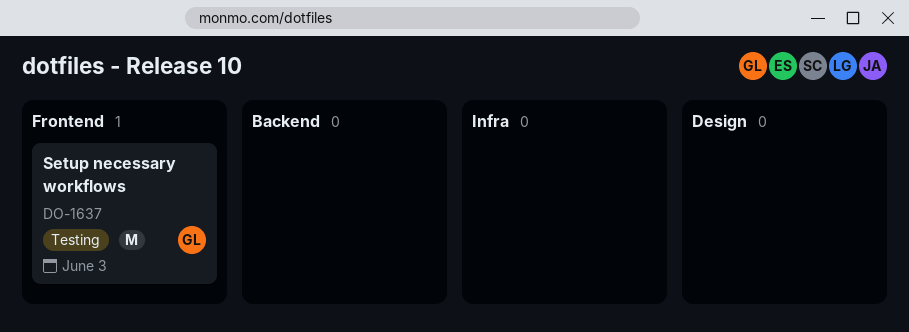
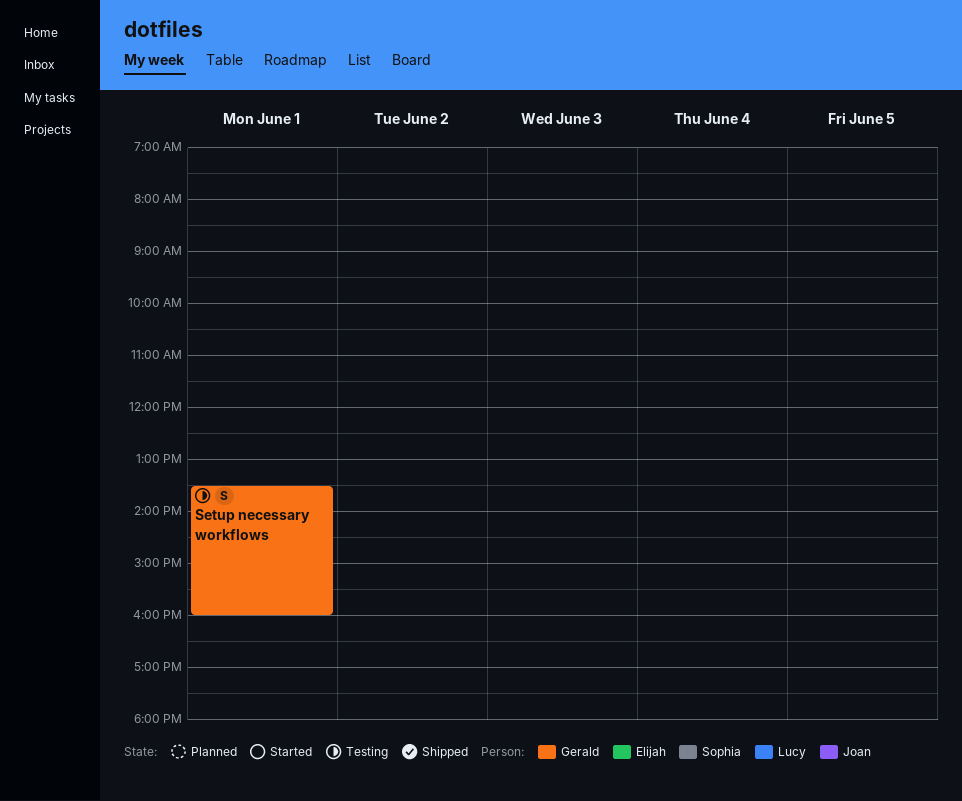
Setup necessary workflows, estimate: M -> S
Setup necessary workflows, day: Jun 3 -> Jun 1

